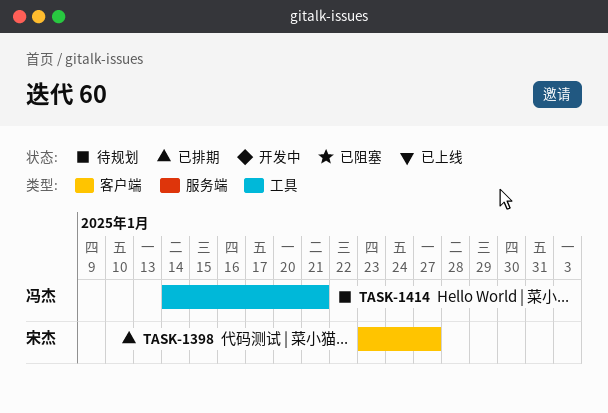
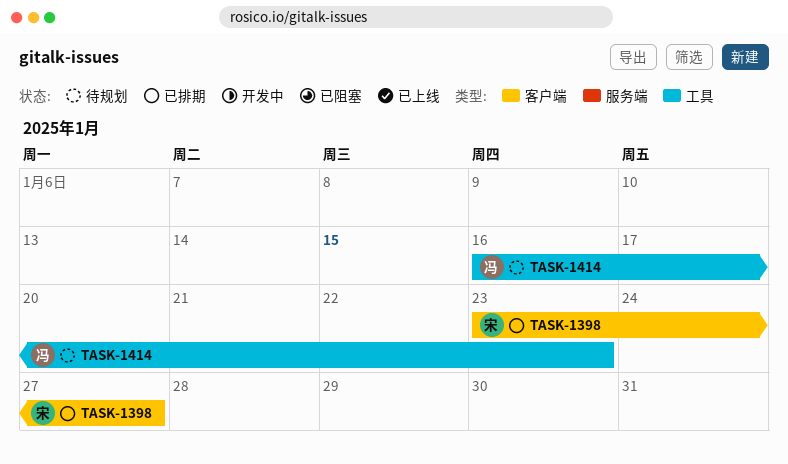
TASK-1414, start: Jan 14 -> Jan 16
TASK-1414, due: Jan 21 -> Jan 23

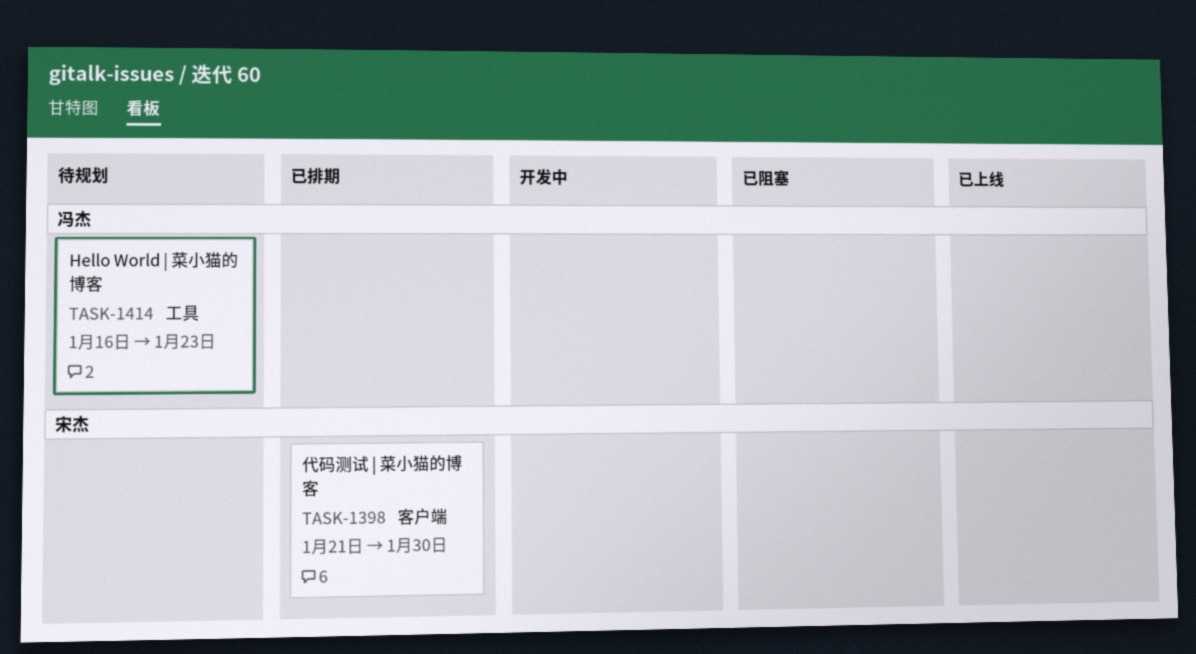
TASK-1398, start: Jan 23 -> Jan 21
TASK-1398, due: Jan 27 -> Jan 30

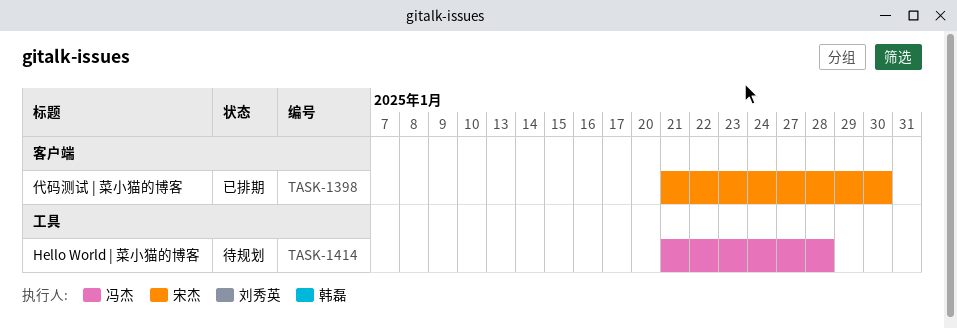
TASK-1414, start: Jan 16 -> Jan 21
TASK-1414, due: Jan 23 -> Jan 28

